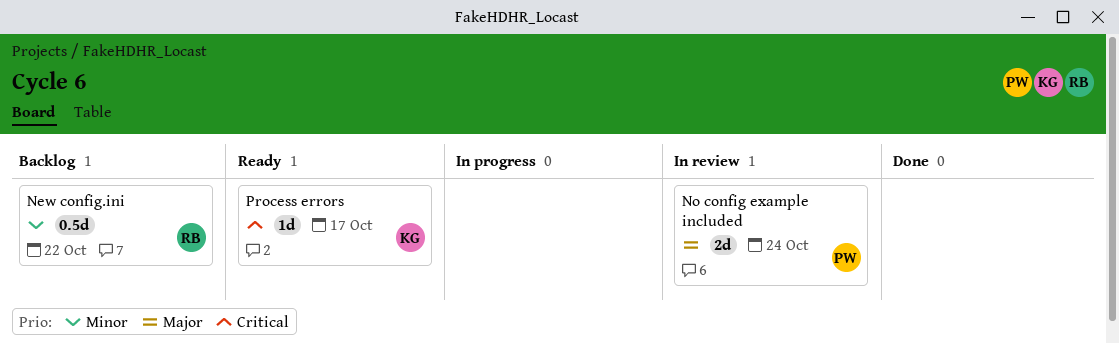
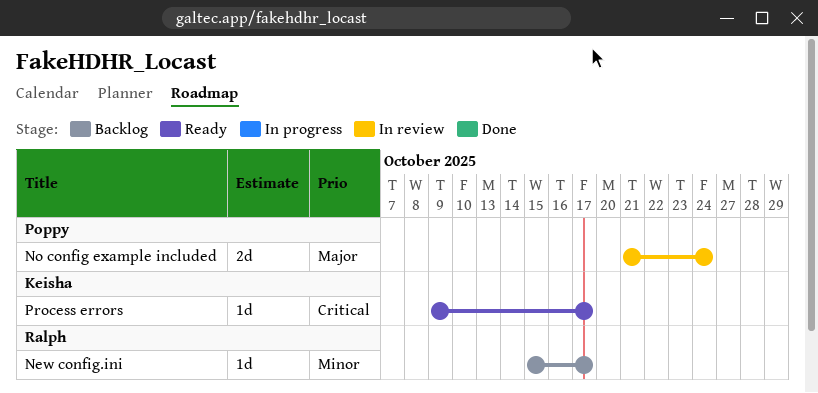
New config.ini, estimate: 0.5d -> 1d
New config.ini, due: Oct 22 -> Oct 17

